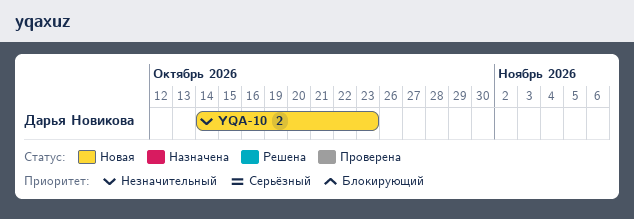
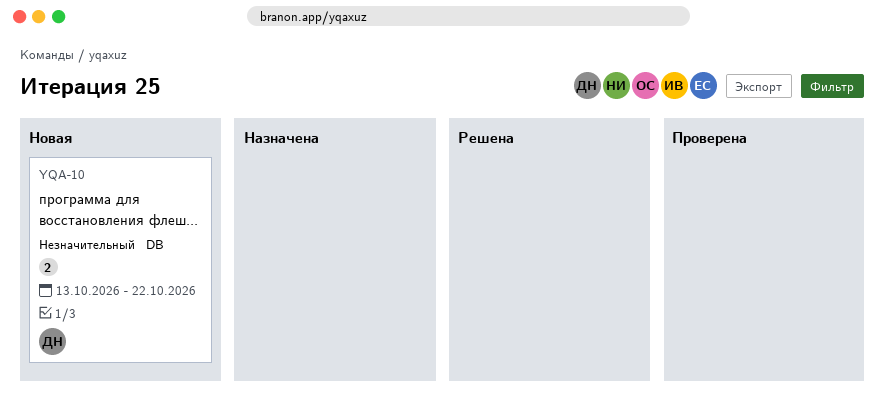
YQA-10, start: Oct 14 -> Oct 13
YQA-10, due: Oct 23 -> Oct 22

